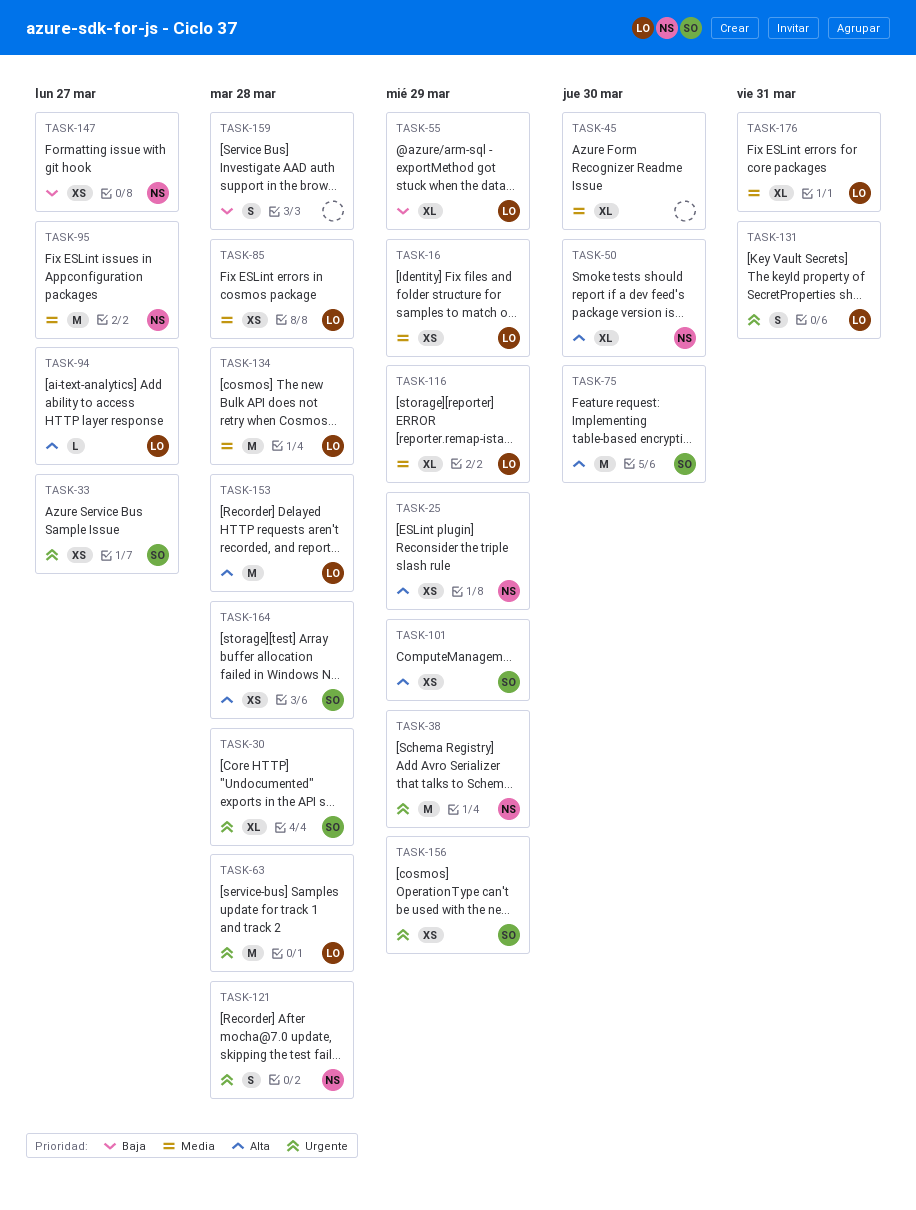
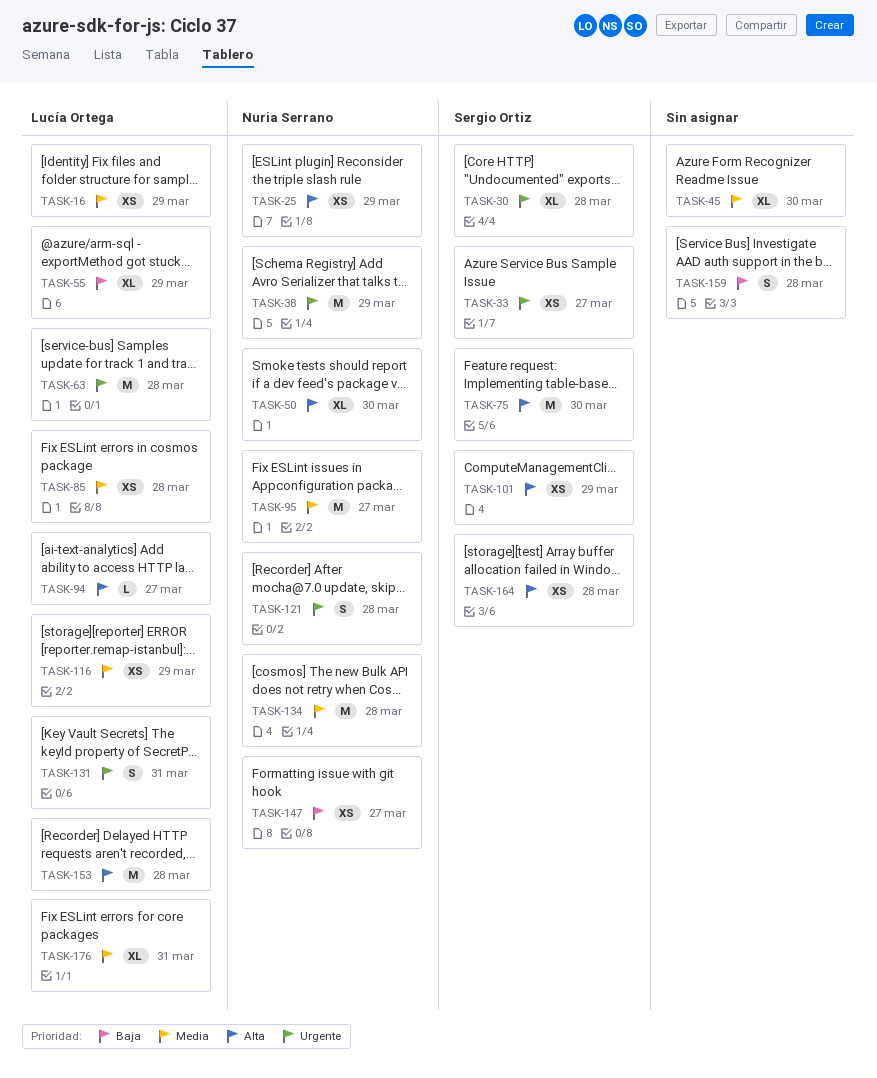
TASK-116, estimate: XL -> XS
TASK-134, owner: Lucía Ortega -> Nuria Serrano
TASK-156: present -> none

